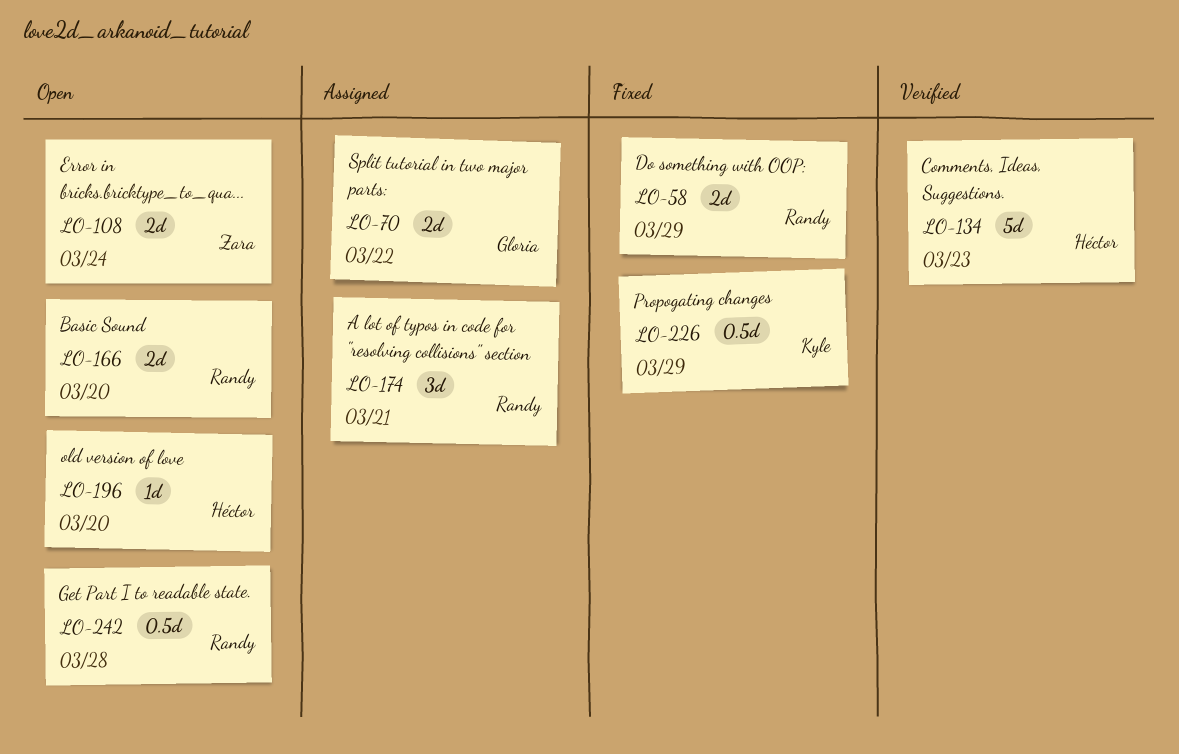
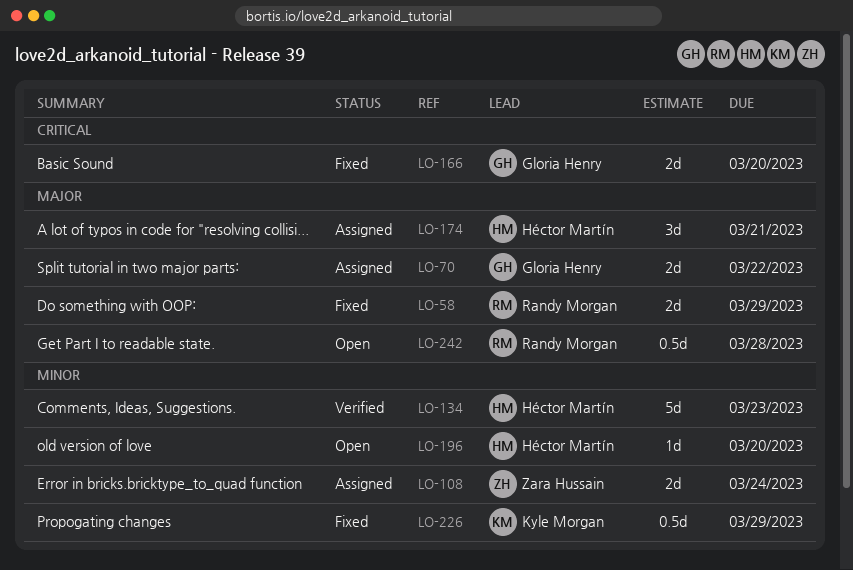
LO-108, status: Open -> Assigned
LO-166, status: Open -> Fixed
LO-166, owner: Randy Morgan -> Gloria Henry
LO-174, owner: Randy Morgan -> Héctor Martín

